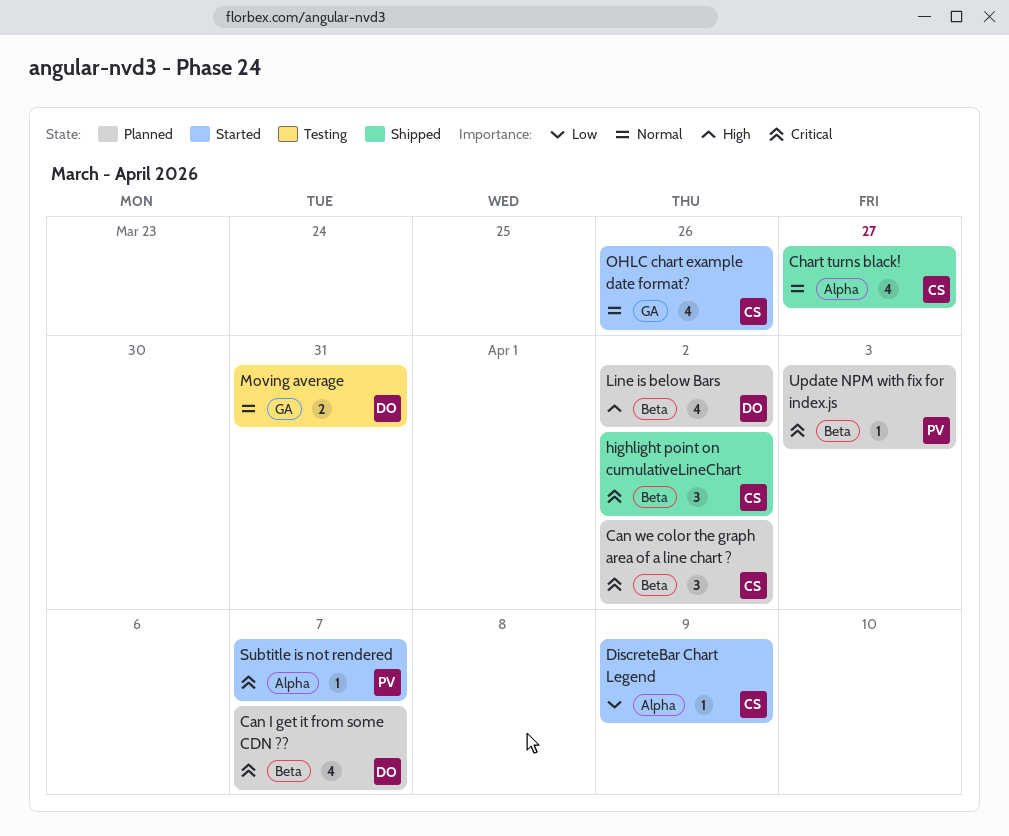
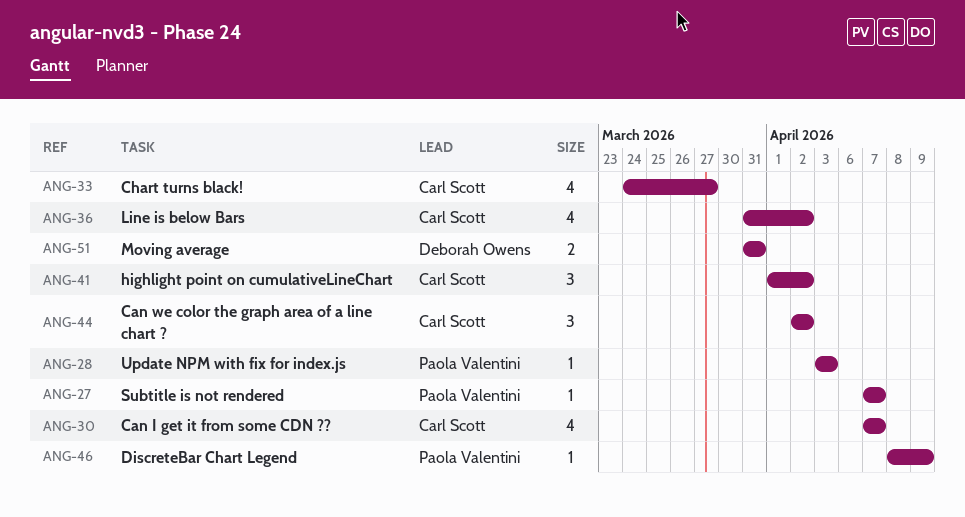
Can I get it from some CDN ??, owner: Deborah Owens -> Carl Scott
DiscreteBar Chart Legend, owner: Carl Scott -> Paola Valentini
Line is below Bars, owner: Deborah Owens -> Carl Scott
OHLC chart example date format?: present -> none

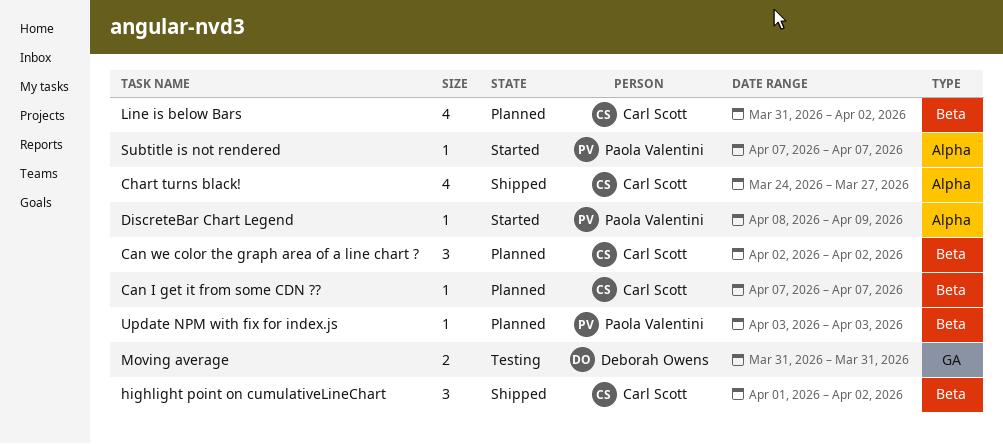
Can I get it from some CDN ??, estimate: 4 -> 1

